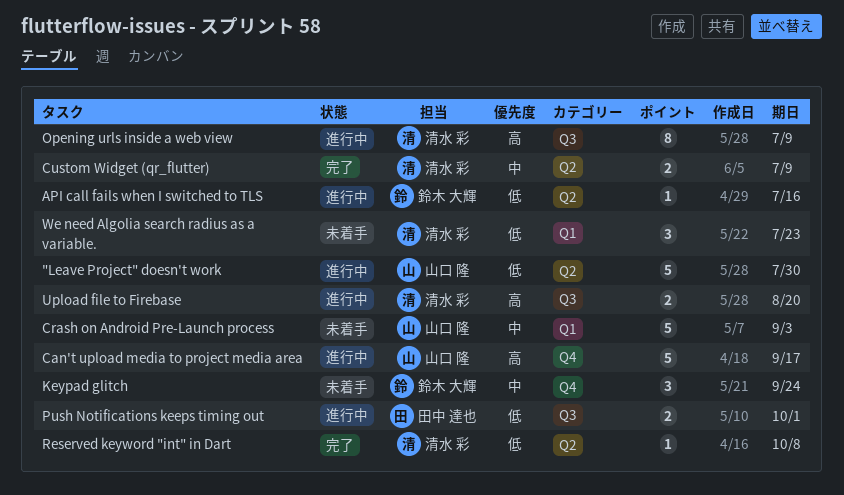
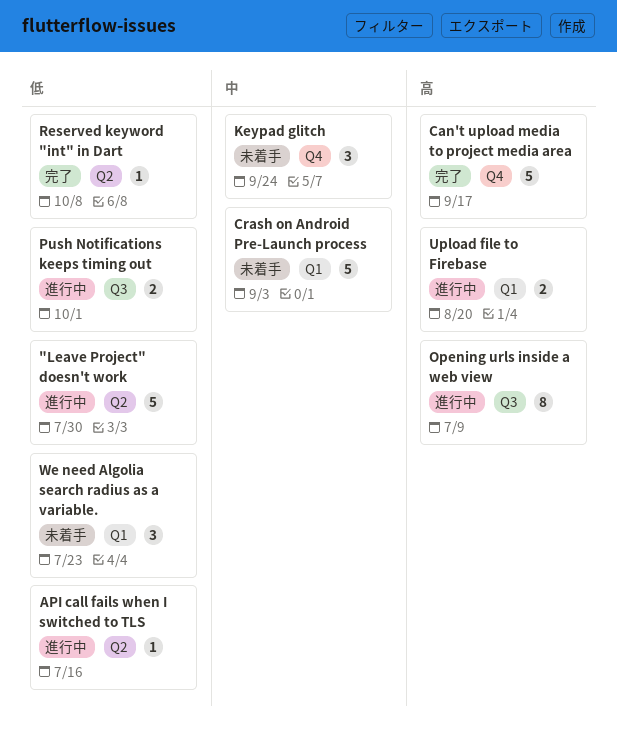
Can't upload media to project media area, status: 進行中 -> 完了
Custom Widget (qr_flutter): present -> none
Upload file to Firebase, label: Q3 -> Q1

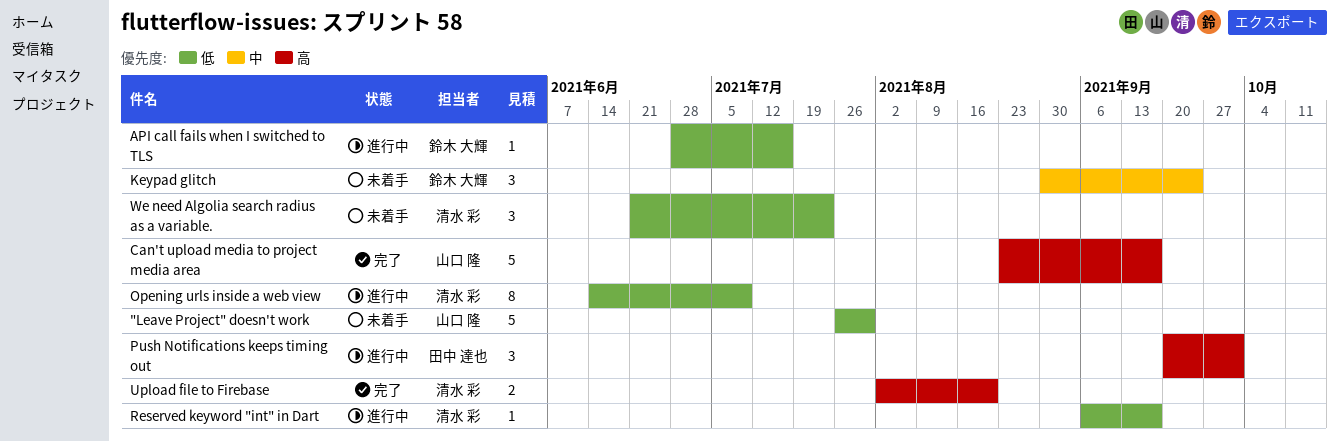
"Leave Project" doesn't work, status: 進行中 -> 未着手
Crash on Android Pre-Launch process: present -> none
Opening urls inside a web view, priority: 高 -> 低
Push Notifications keeps timing out, priority: 低 -> 高
Push Notifications keeps timing out, estimate: 2 -> 3
Reserved keyword "int" in Dart, status: 完了 -> 進行中
Reserved keyword "int" in Dart, due: Oct 8 -> Sep 17
Upload file to Firebase, status: 進行中 -> 完了

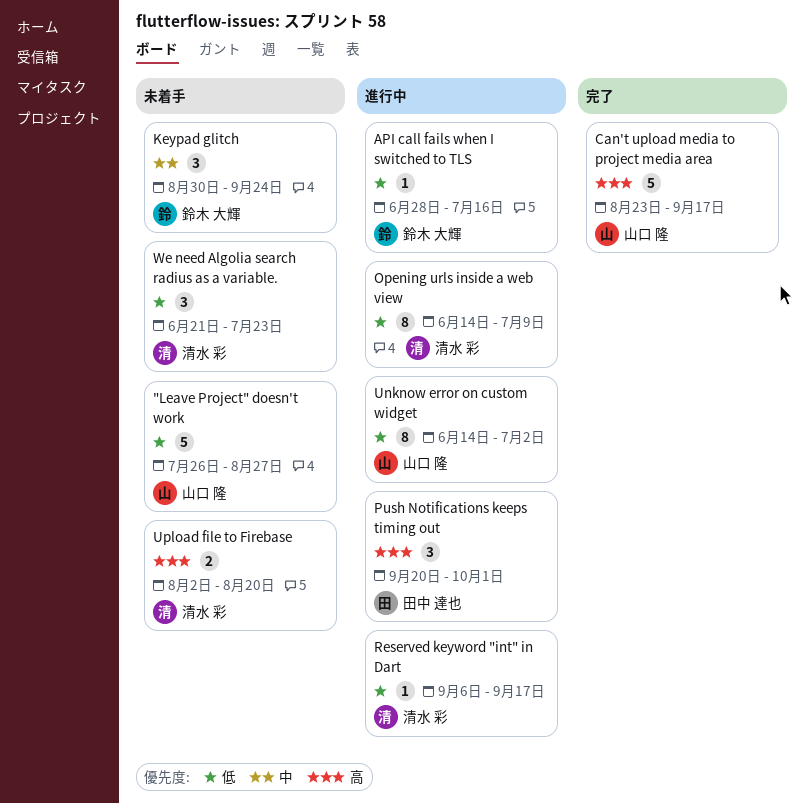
"Leave Project" doesn't work, due: Jul 30 -> Aug 27
Unknow error on custom widget: none -> present
Upload file to Firebase, status: 完了 -> 未着手

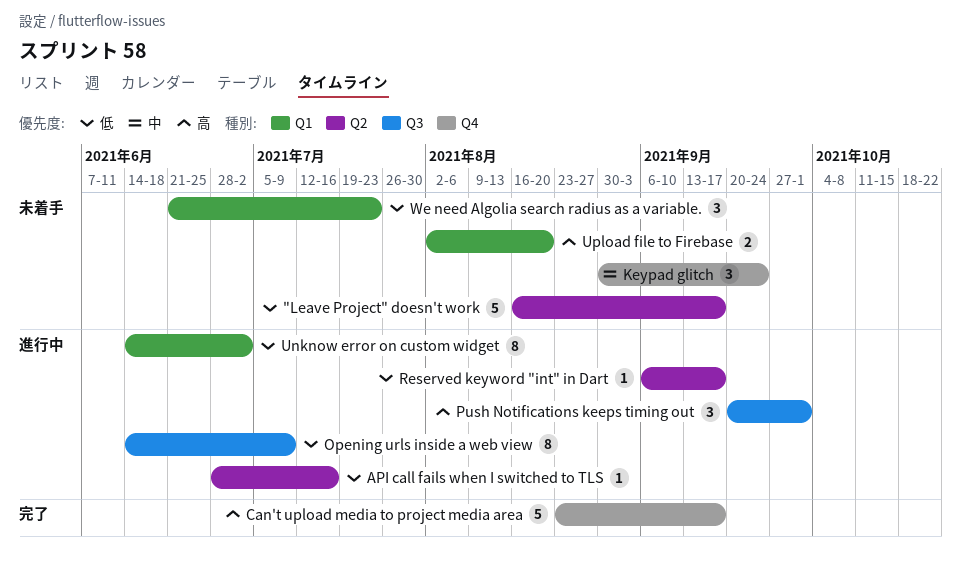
"Leave Project" doesn't work, start: Jul 26 -> Aug 16
"Leave Project" doesn't work, due: Aug 27 -> Sep 17

